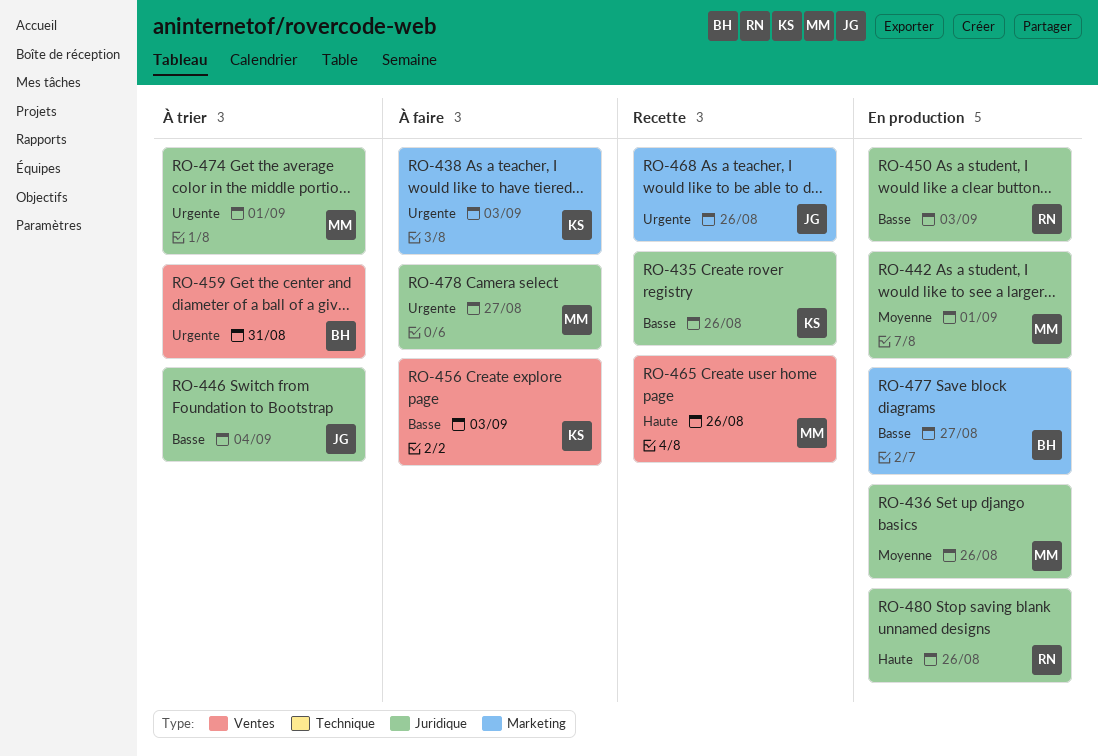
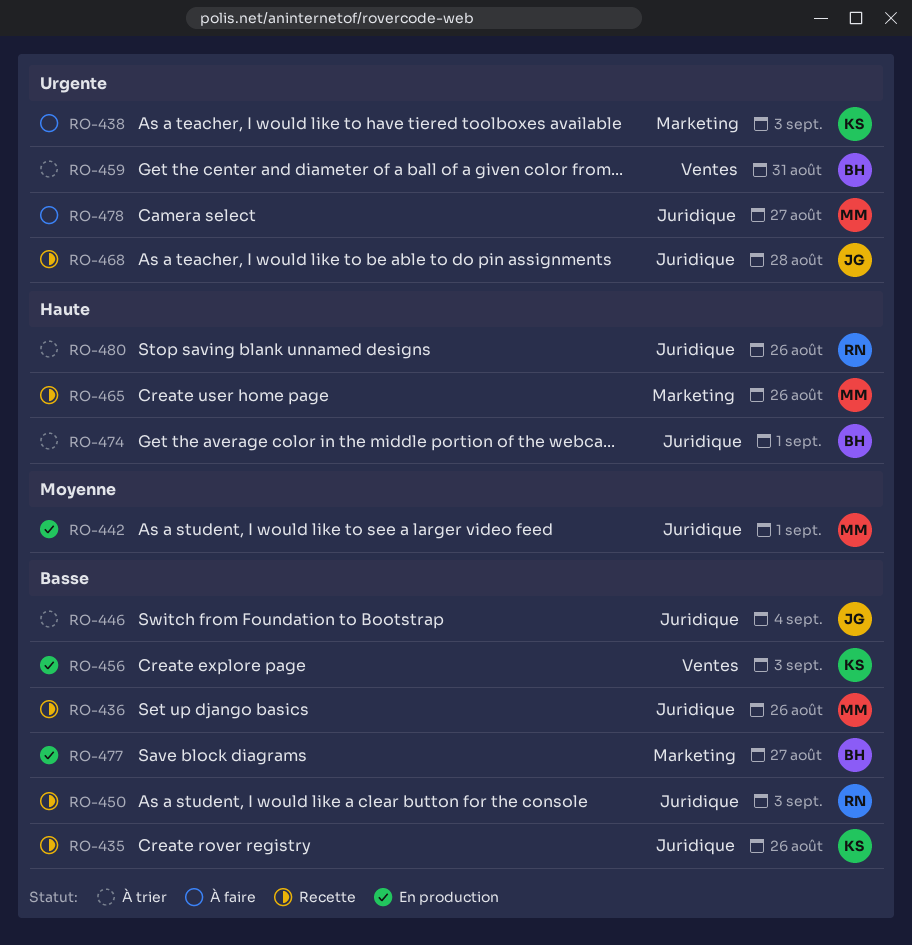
RO-436, status: En production -> Recette
RO-436, priority: Moyenne -> Basse
RO-450, status: En production -> Recette
RO-456, status: À faire -> En production
RO-465, label: Ventes -> Marketing
RO-468, label: Marketing -> Juridique
RO-468, due: Aug 26 -> Aug 28
RO-474, owner: MM -> BH
RO-474, priority: Urgente -> Haute
RO-480, status: En production -> À trier

